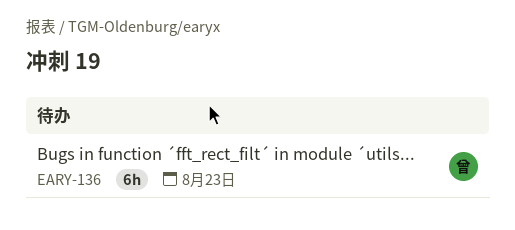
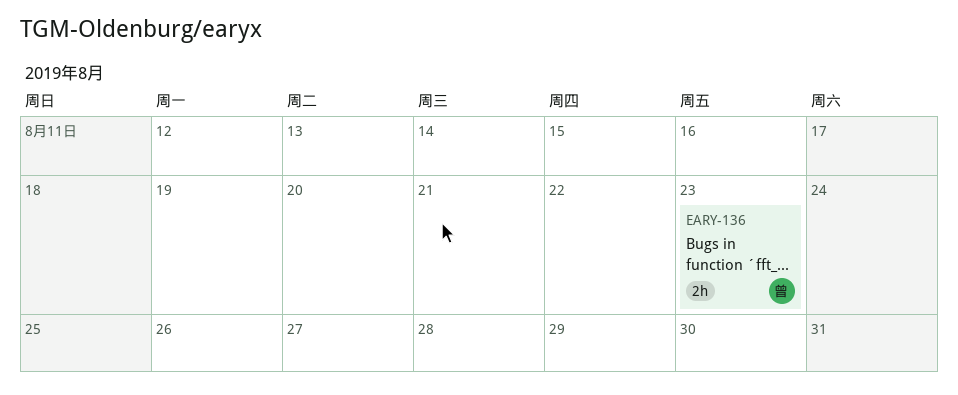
EARY-136, estimate: 6h -> 2h

